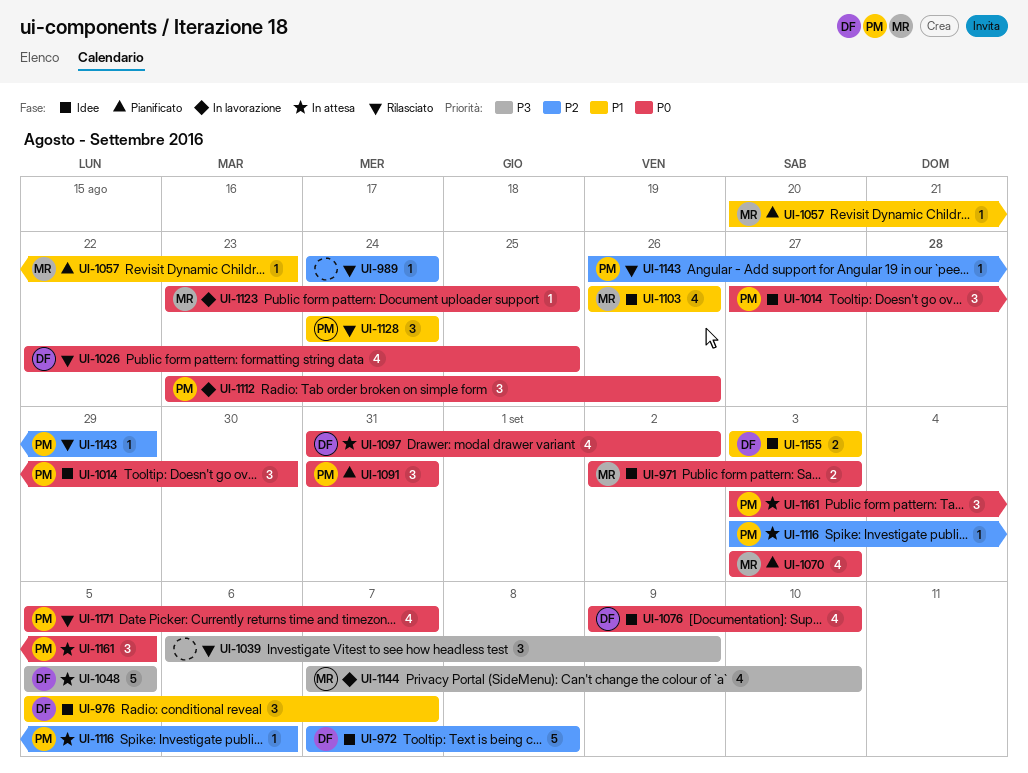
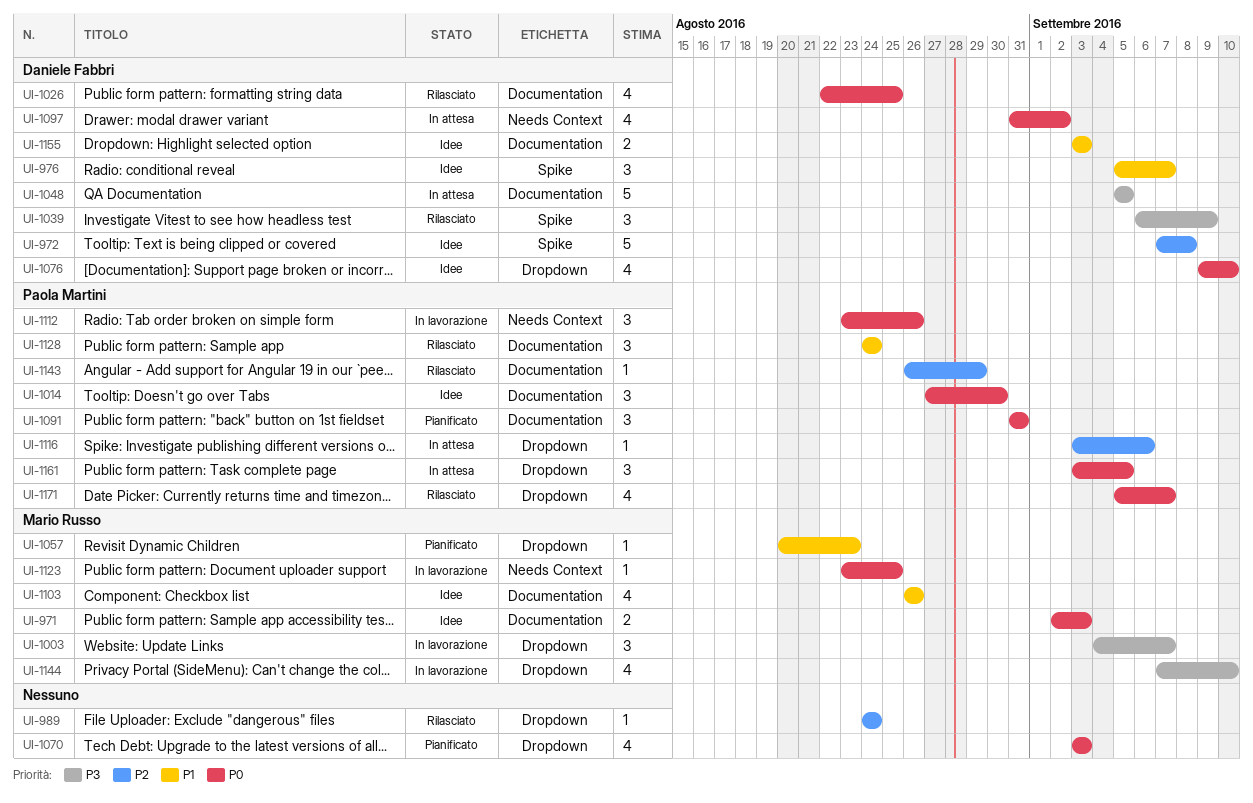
UI-1003: none -> present
UI-1039, owner: none -> Daniele Fabbri
UI-1070, owner: Mario Russo -> none

